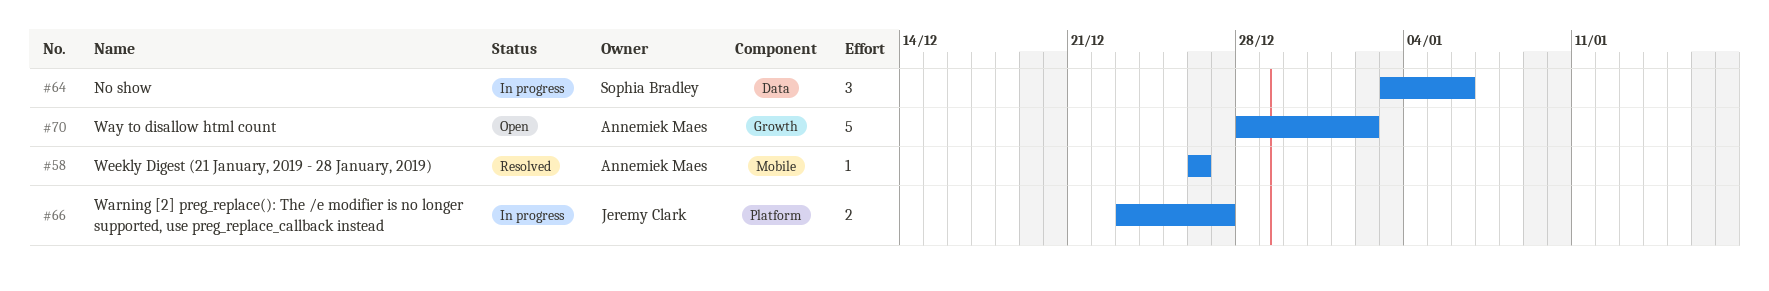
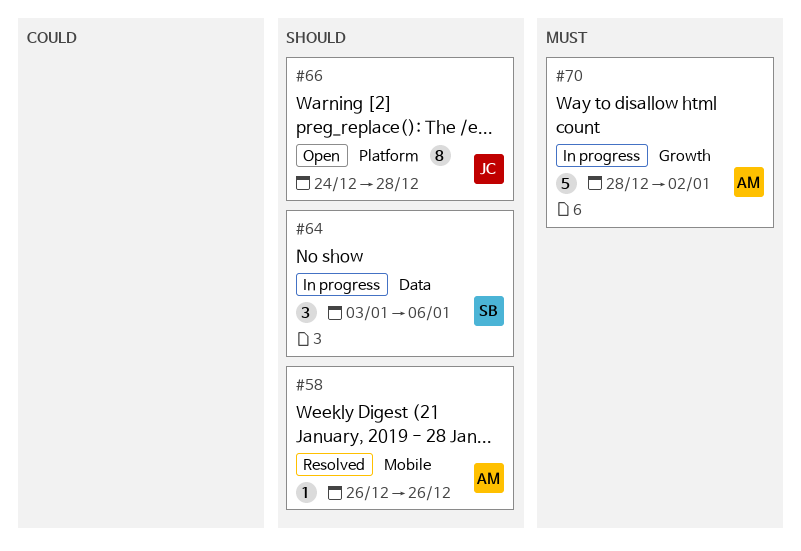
#66, status: In progress -> Open
#66, estimate: 2 -> 8
#66, start: Dec 23 -> Dec 24
#66, due: Dec 27 -> Dec 28
#70, status: Open -> In progress

